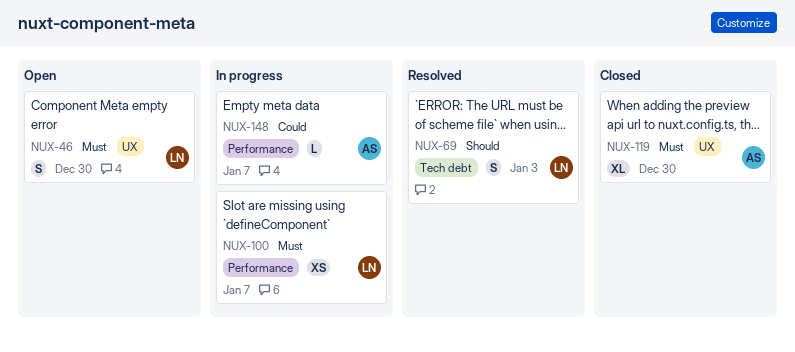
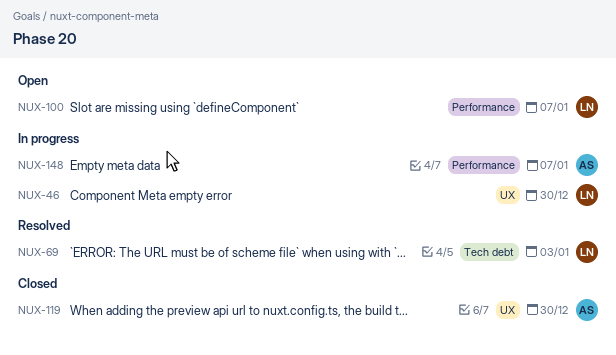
NUX-46, status: Open -> In progress
NUX-100, status: In progress -> Open

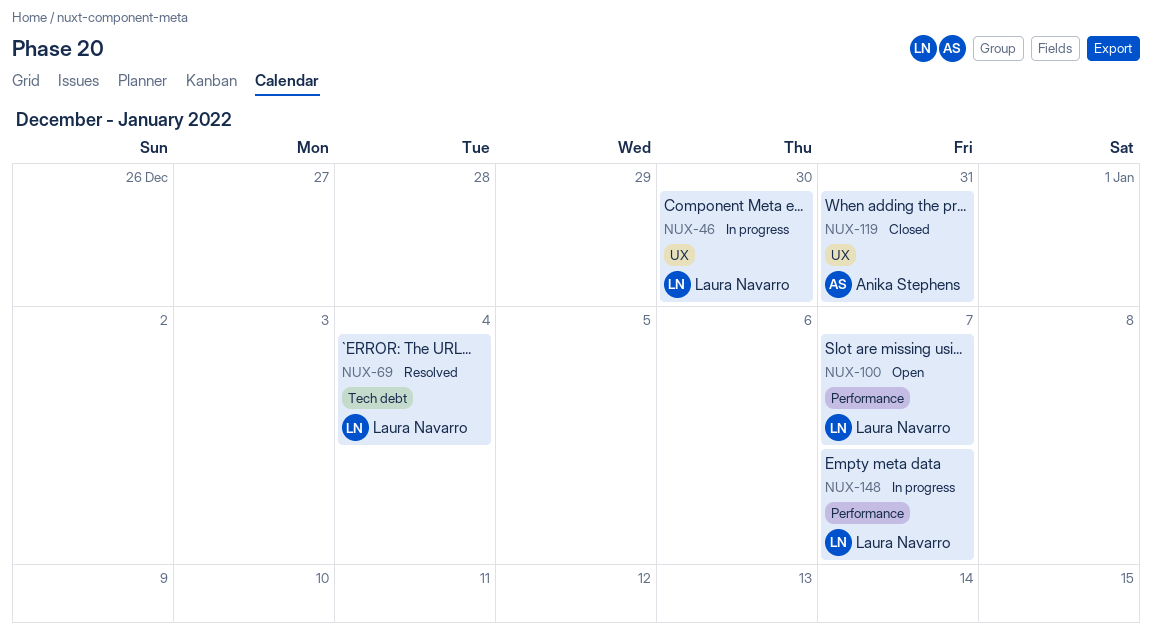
NUX-69, due: Jan 3 -> Jan 4
NUX-119, due: Dec 30 -> Dec 31
NUX-148, owner: Anika Stephens -> Laura Navarro

